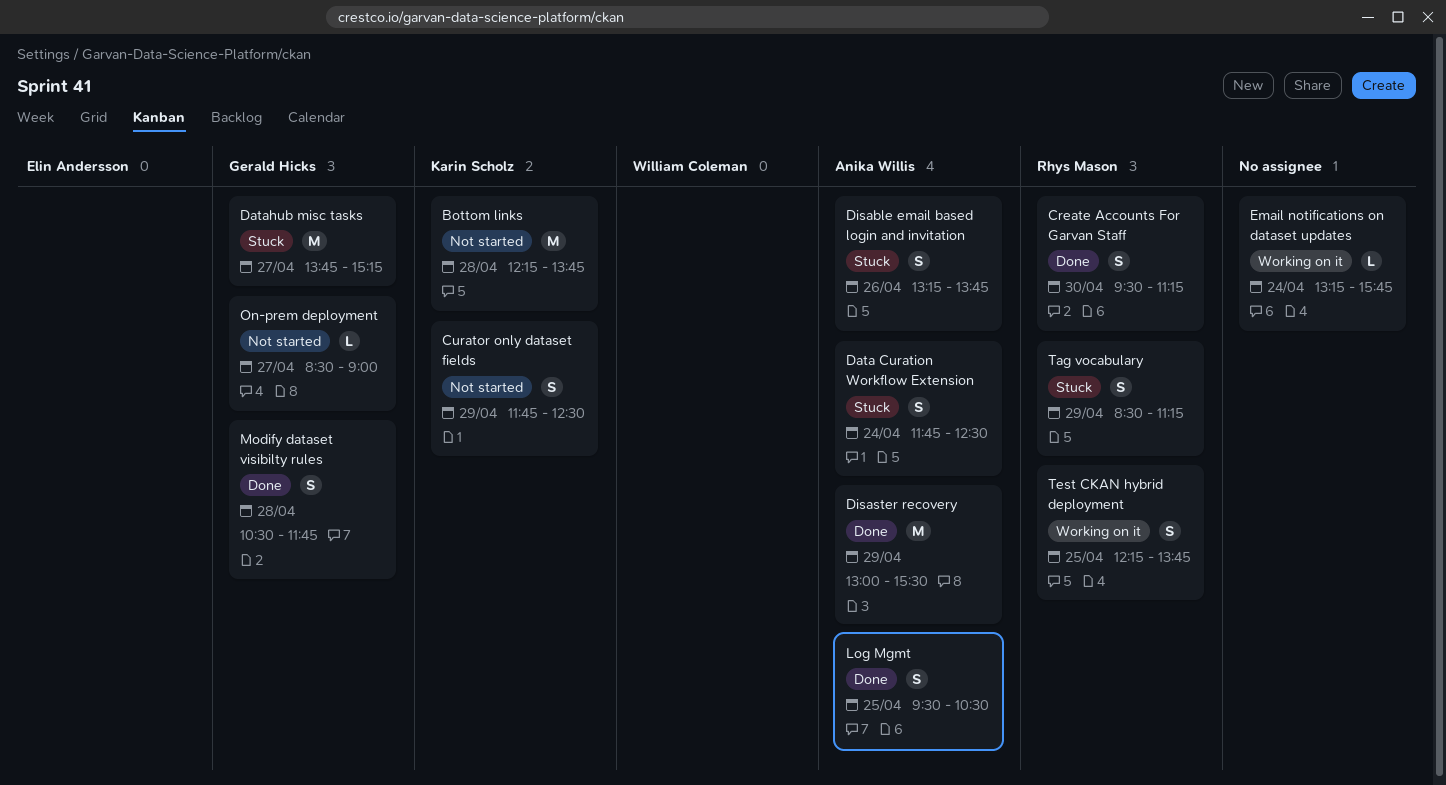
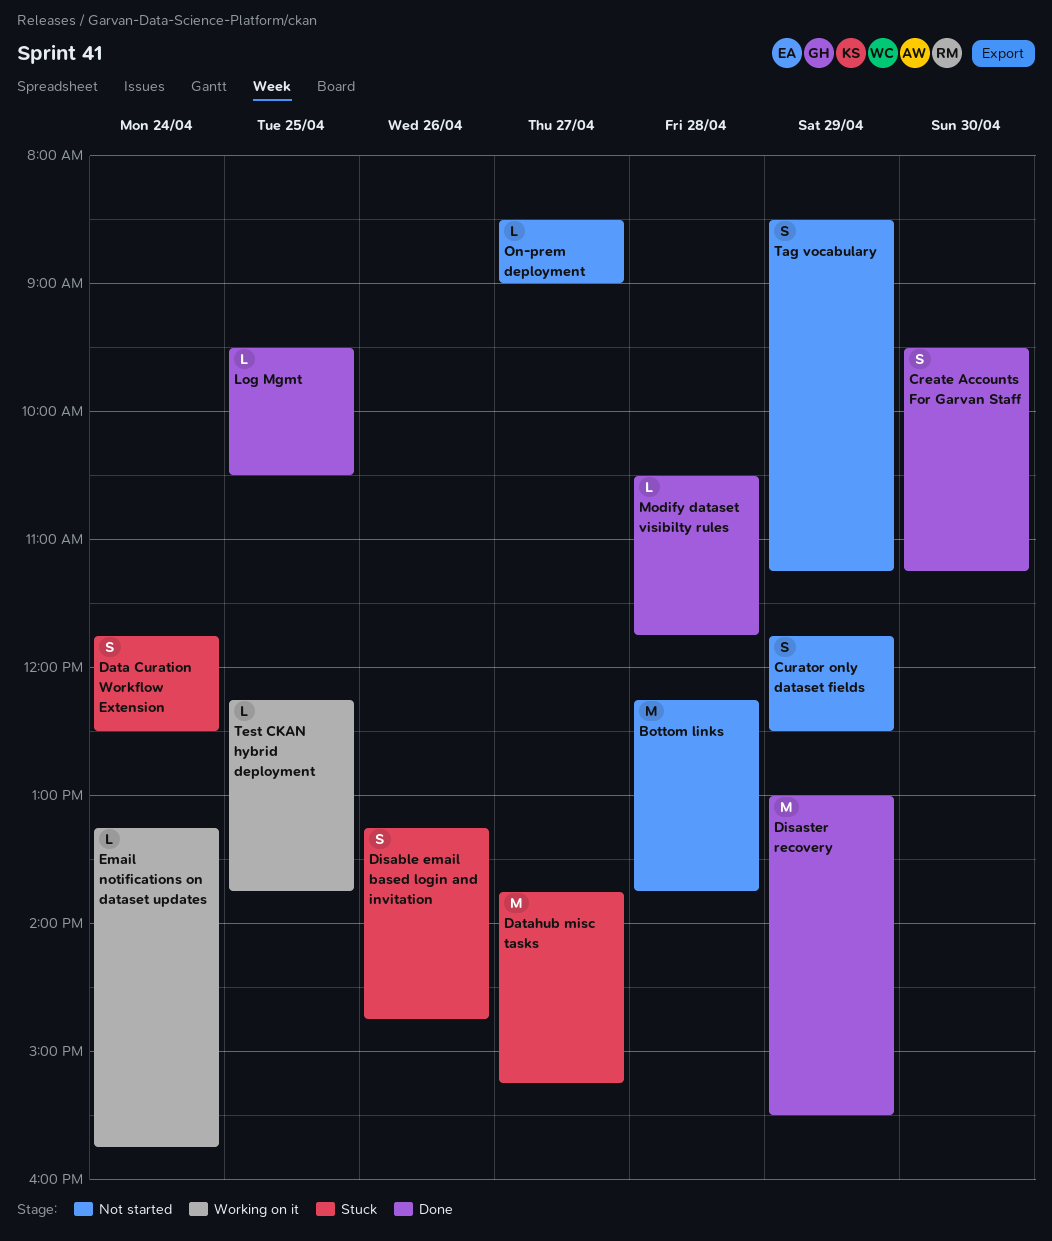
Disable email based login and invitation, ends: 13:45 -> 14:45
Log Mgmt, estimate: S -> L
Modify dataset visibilty rules, estimate: S -> L
Tag vocabulary, status: Stuck -> Not started
Test CKAN hybrid deployment, estimate: S -> L

